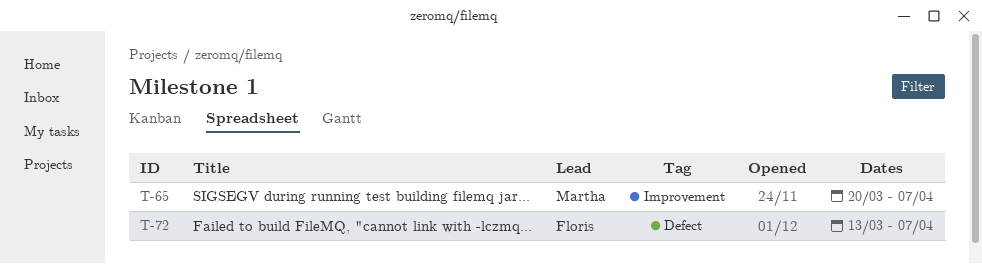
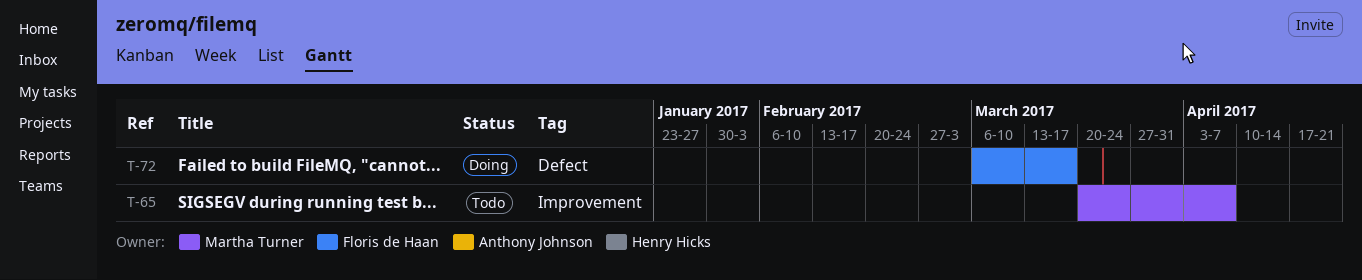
T-72, start: Mar 13 -> Mar 6
T-72, due: Apr 7 -> Mar 17

